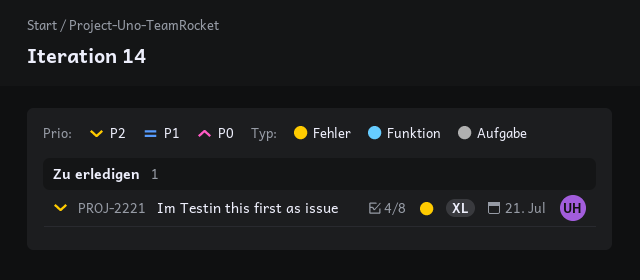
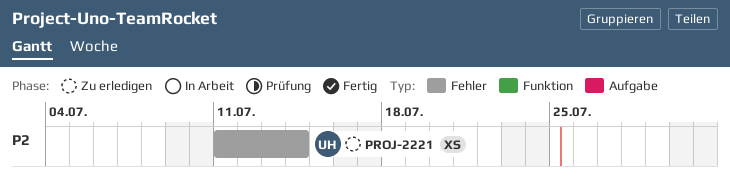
PROJ-2221, estimate: XL -> XS
PROJ-2221, due: Jul 21 -> Jul 14

